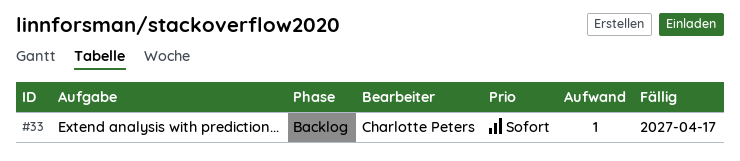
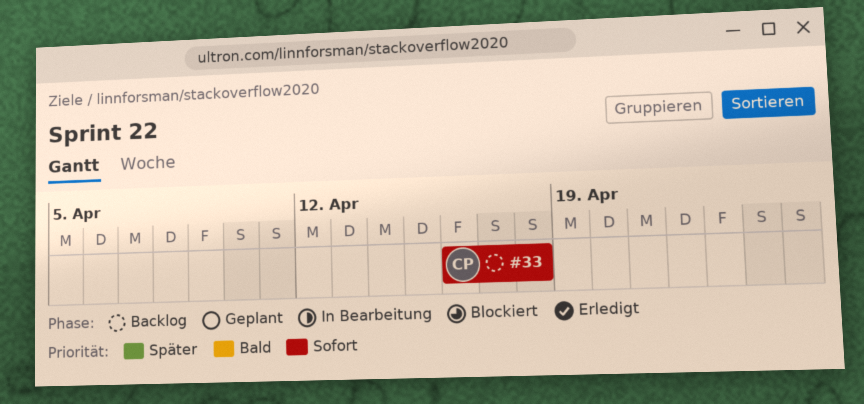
#33, due: Apr 17 -> Apr 18

